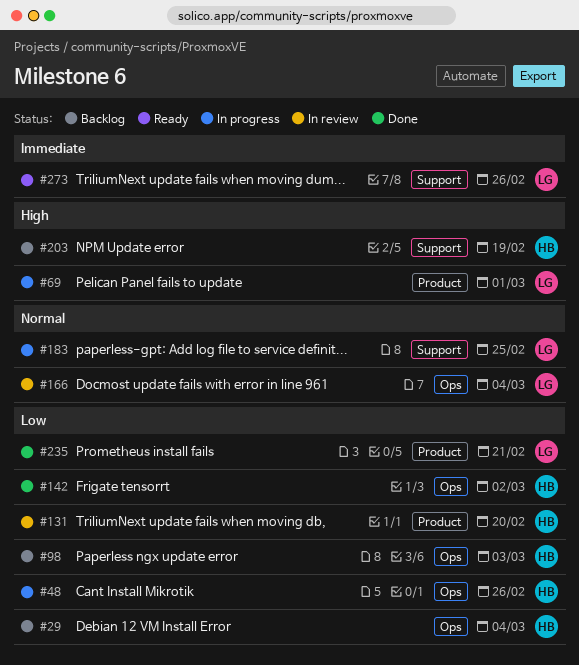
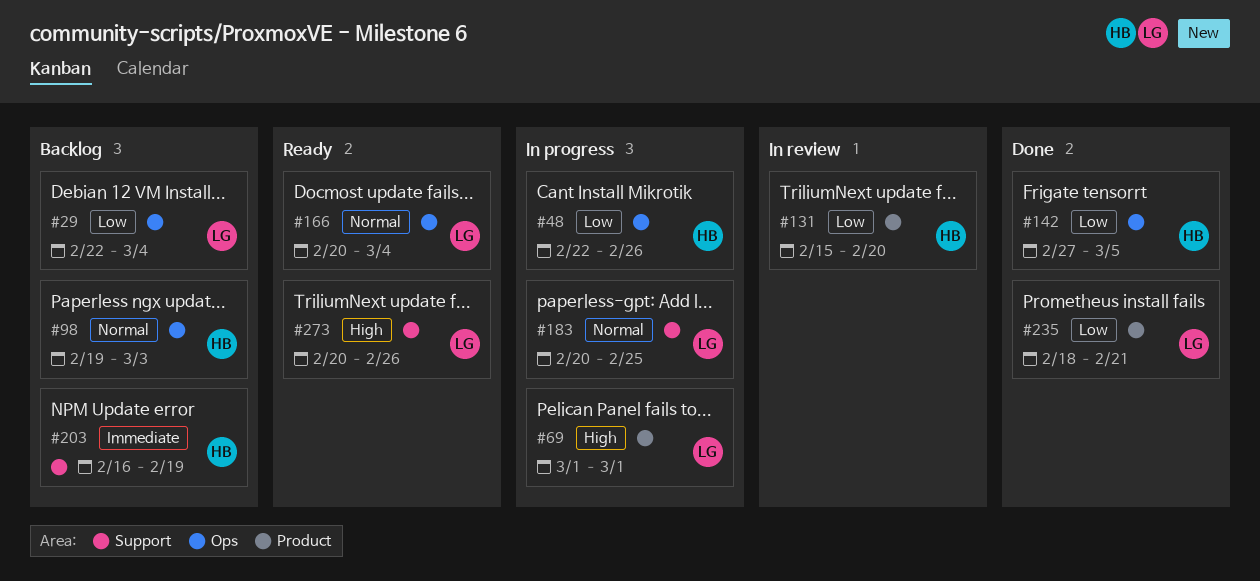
#29, owner: HB -> LG
#98, priority: Low -> Normal
#142, due: Mar 2 -> Mar 5
#166, status: In review -> Ready
#203, priority: High -> Immediate
#273, priority: Immediate -> High

